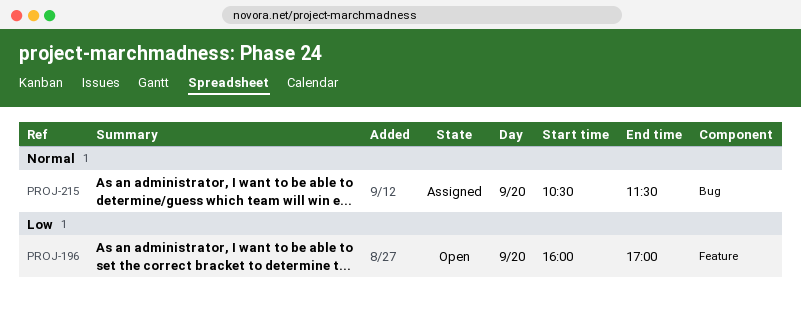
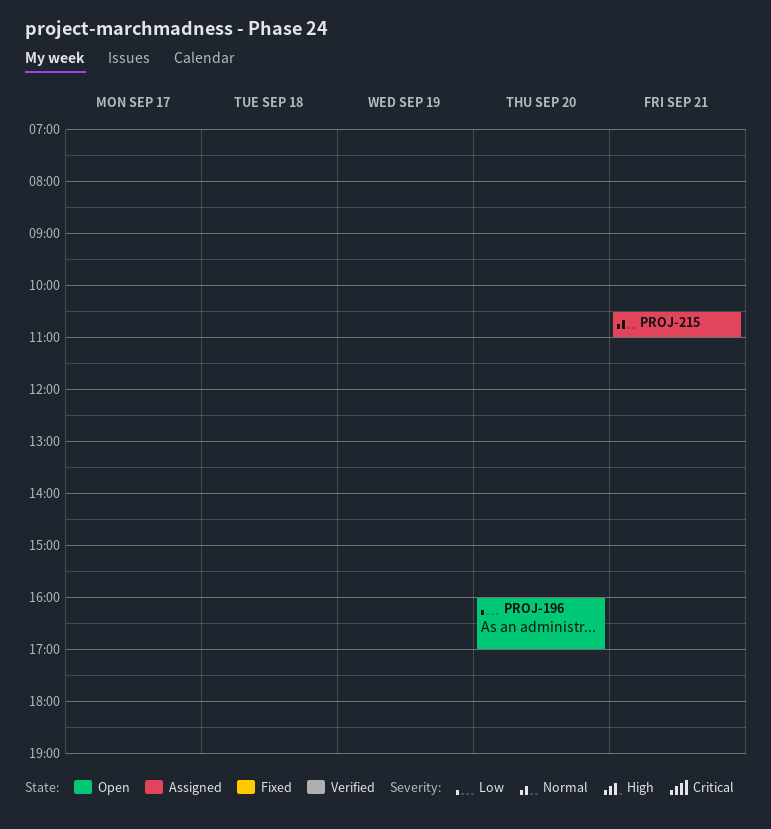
PROJ-215, day: Sep 20 -> Sep 21
PROJ-215, ends: 11:30 -> 11:00

